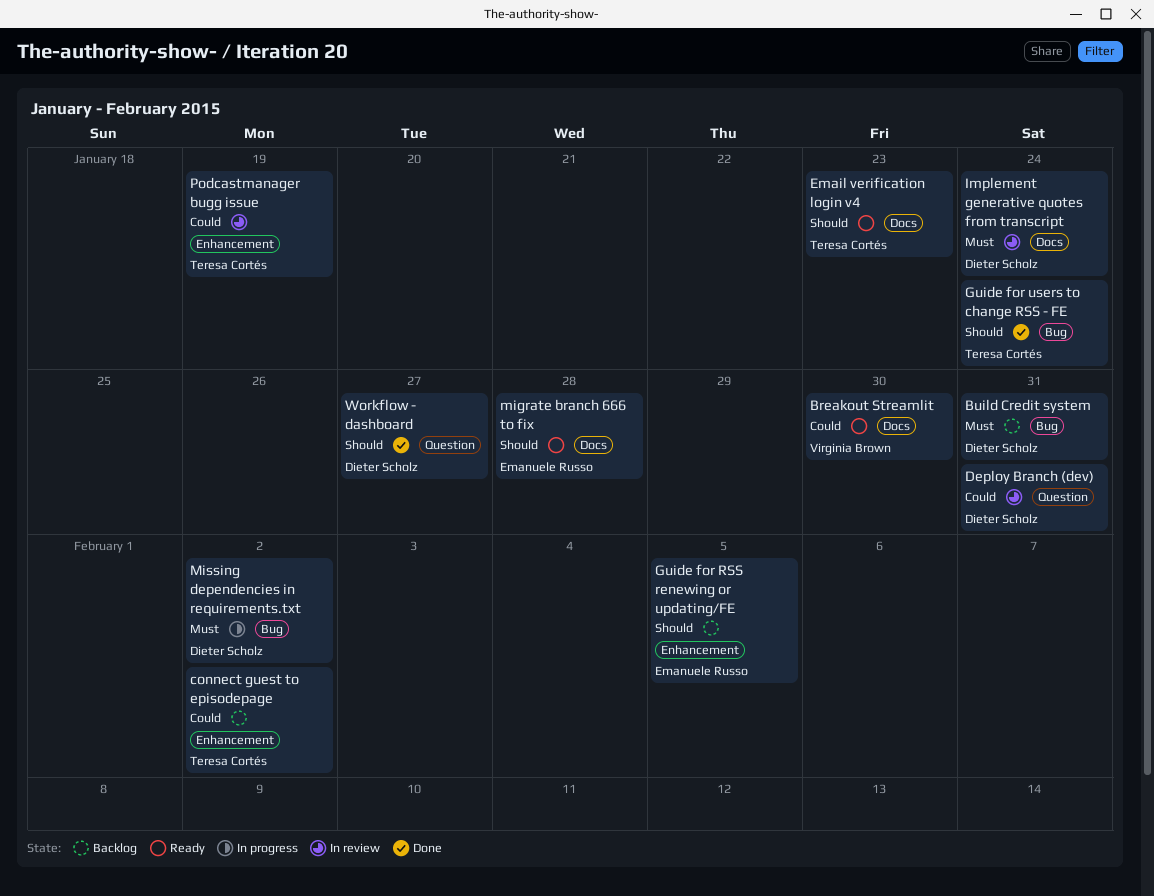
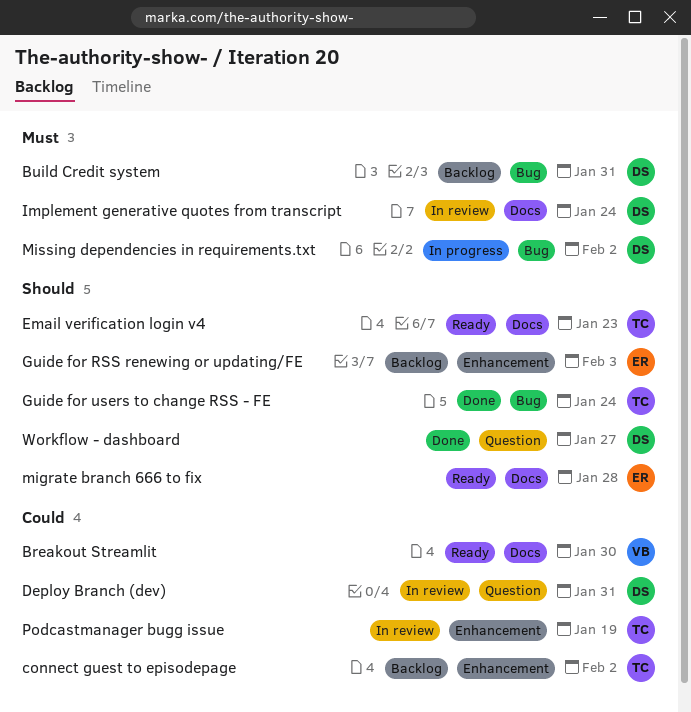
Guide for RSS renewing or updating/FE, due: Feb 5 -> Feb 3

